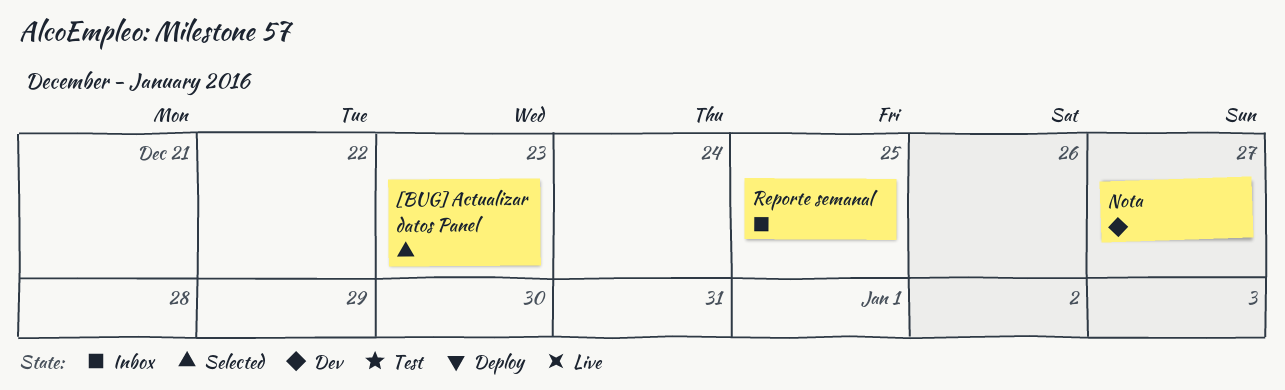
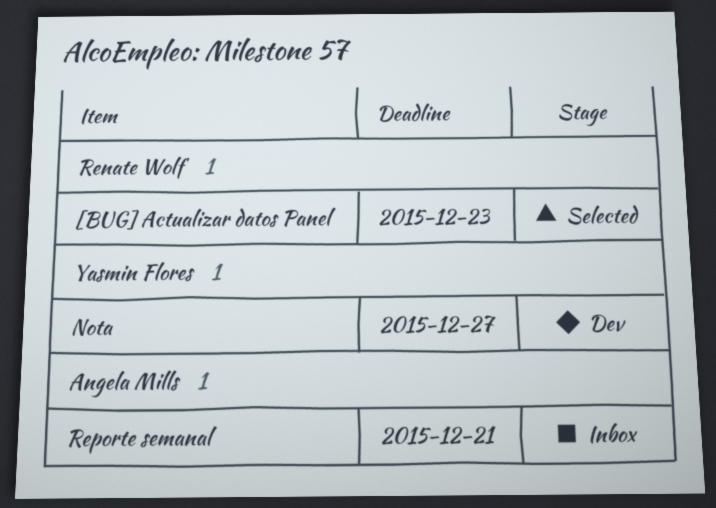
Reporte semanal, due: Dec 25 -> Dec 21

